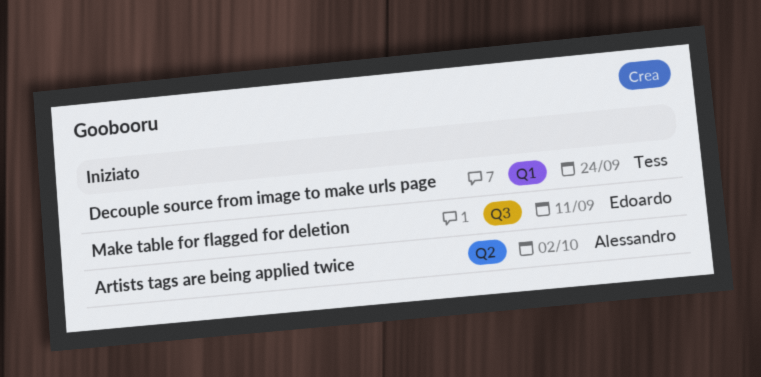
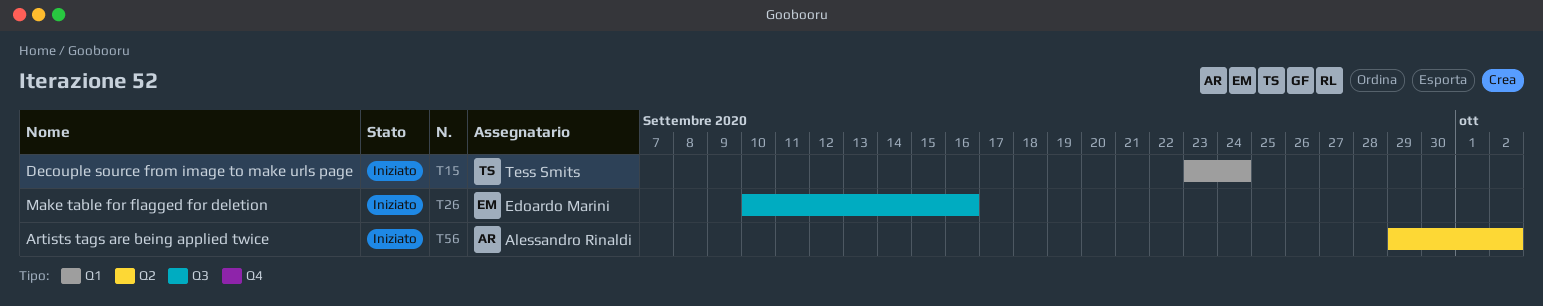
Make table for flagged for deletion, due: Sep 11 -> Sep 16

